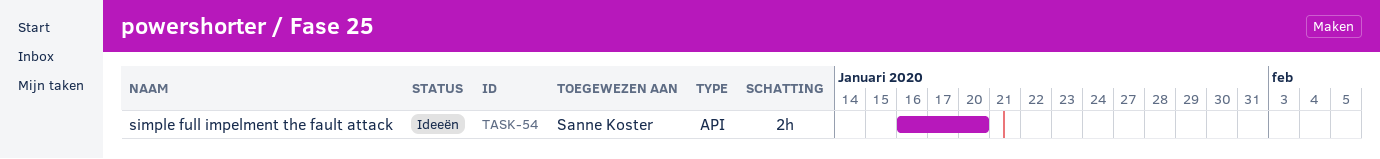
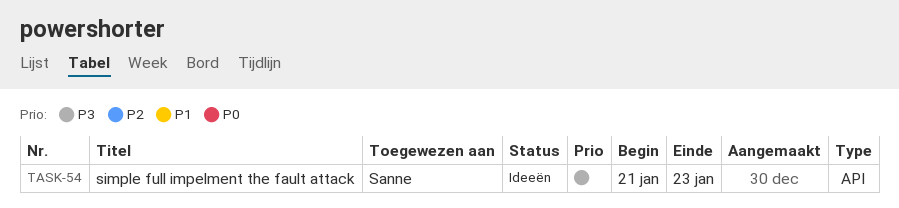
TASK-54, start: Jan 16 -> Jan 21
TASK-54, due: Jan 20 -> Jan 23

